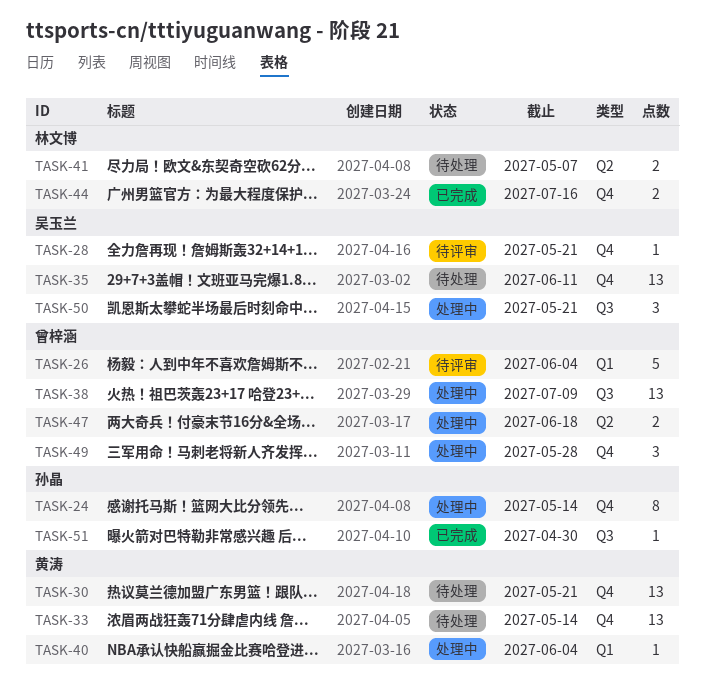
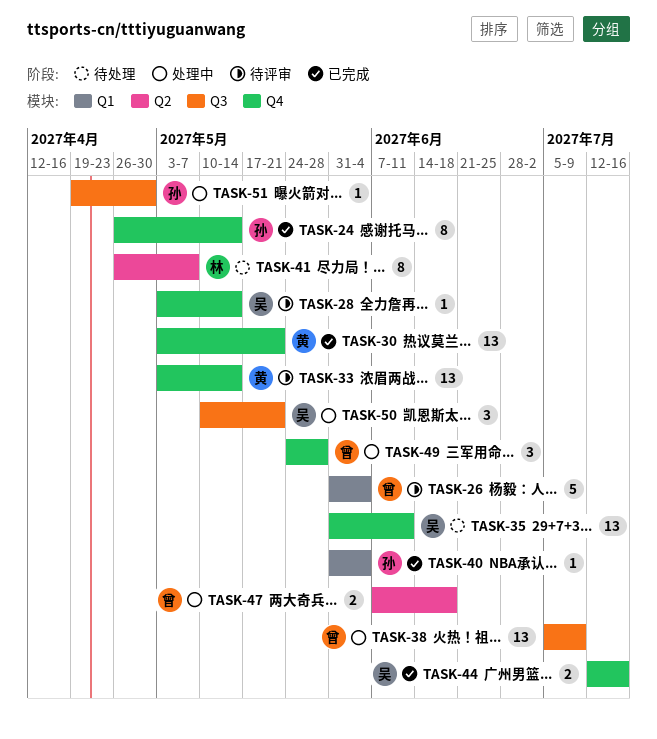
TASK-24, status: 处理中 -> 已完成
TASK-28, due: May 21 -> May 14
TASK-30, status: 待处理 -> 已完成
TASK-33, status: 待处理 -> 待评审
TASK-40, status: 处理中 -> 已完成
TASK-40, owner: 黄涛 -> 孙晶
TASK-41, estimate: 2 -> 8
TASK-44, owner: 林文博 -> 吴玉兰
TASK-51, status: 已完成 -> 处理中

